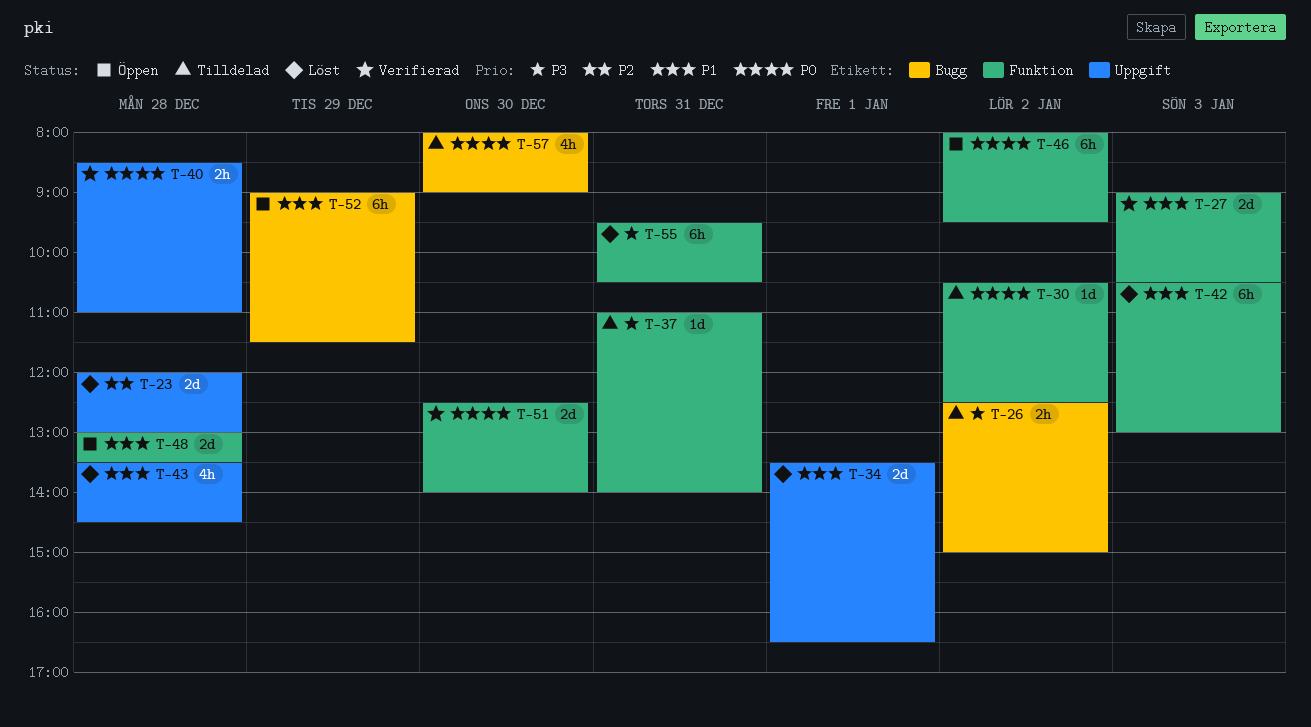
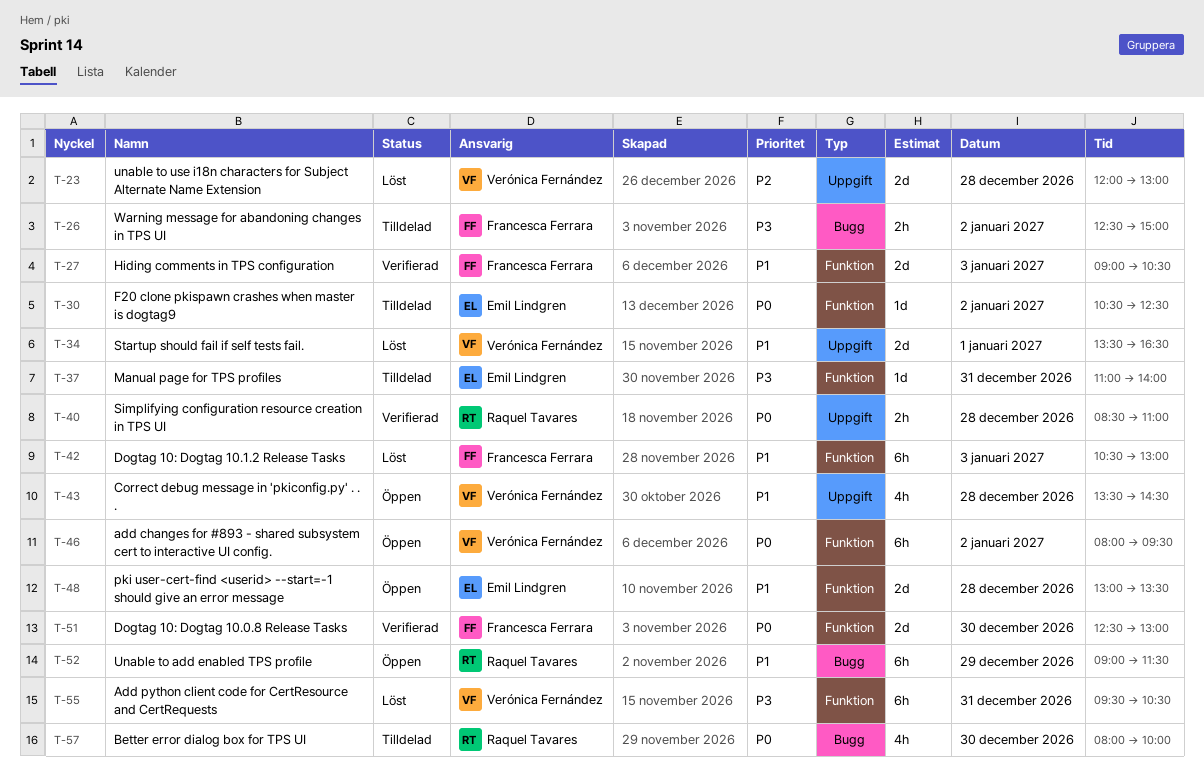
T-43, status: Löst -> Öppen
T-51, ends: 14:00 -> 13:00
T-57, ends: 09:00 -> 10:00

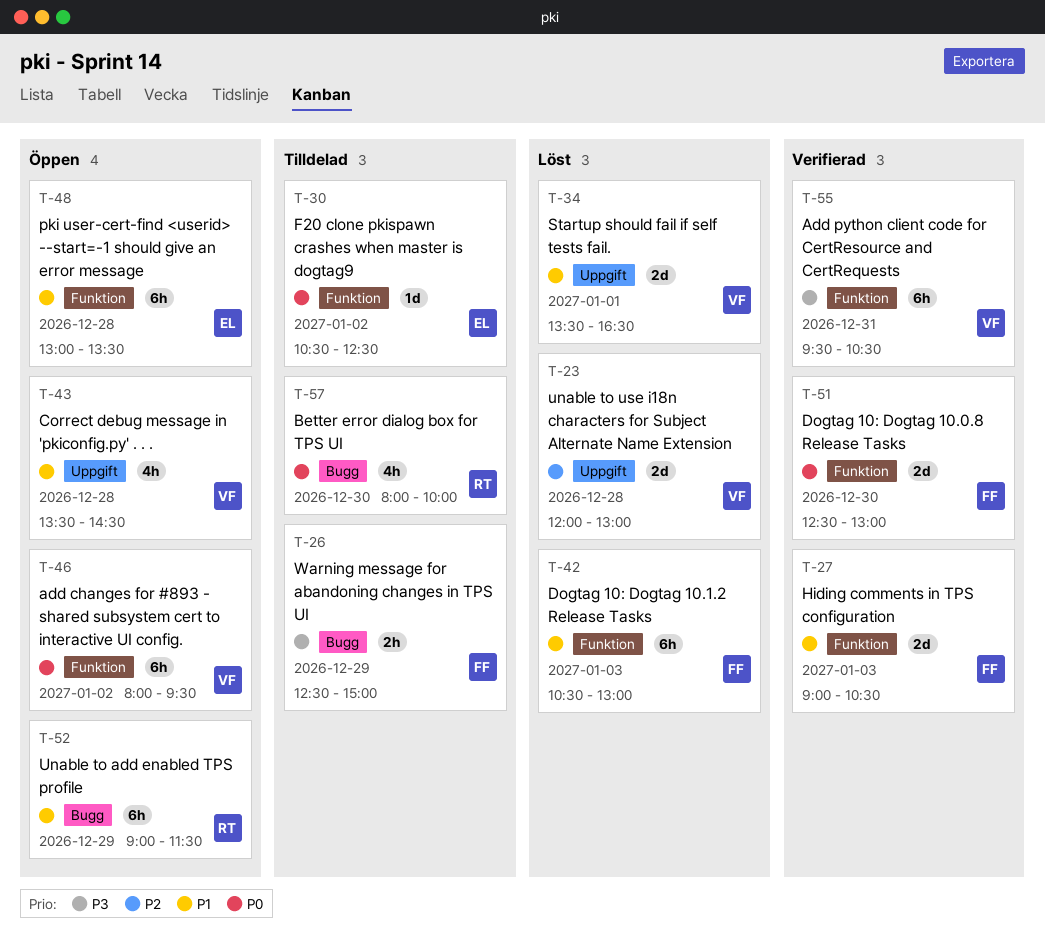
T-26, day: Jan 2 -> Dec 29
T-37: present -> none
T-40: present -> none
T-48, estimate: 2d -> 6h
T-55, status: Löst -> Verifierad

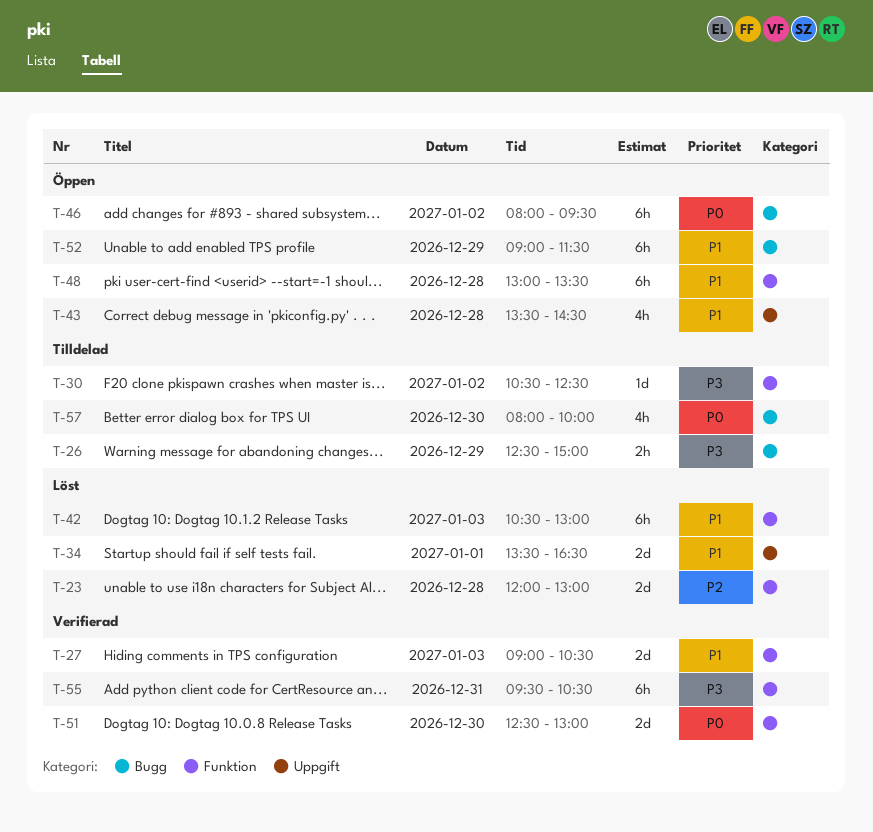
T-23, label: Uppgift -> Funktion
T-30, priority: P0 -> P3
T-46, label: Funktion -> Bugg

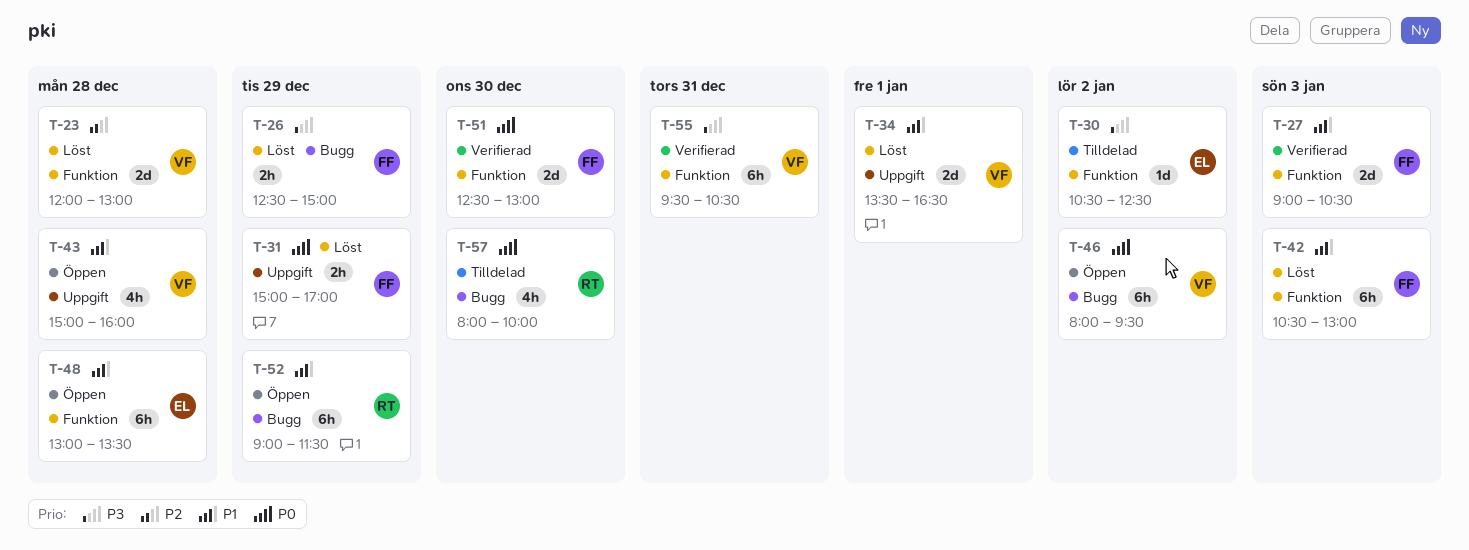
T-26, status: Tilldelad -> Löst
T-31: none -> present
T-43, begins: 13:30 -> 15:00
T-43, ends: 14:30 -> 16:00

